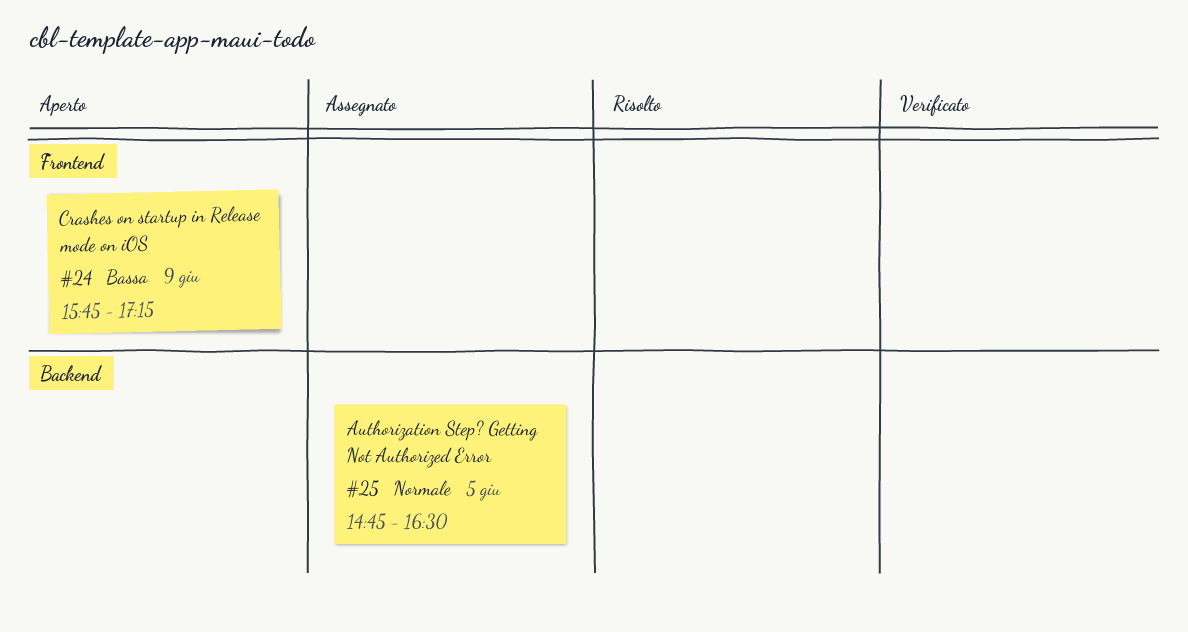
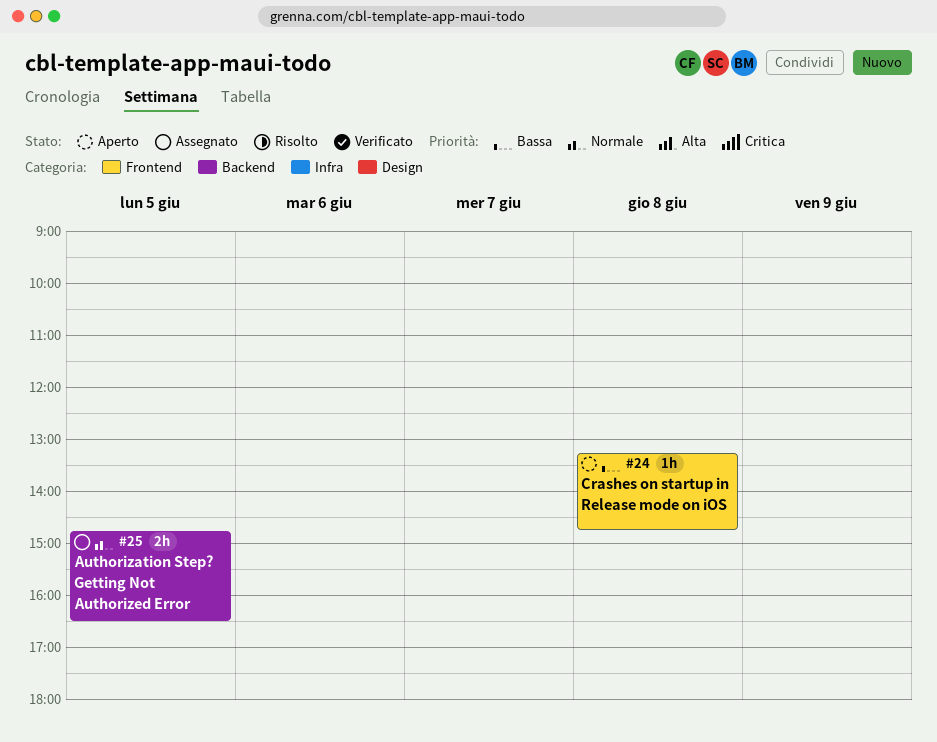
#24, day: Jun 9 -> Jun 8
#24, begins: 15:45 -> 13:15
#24, ends: 17:15 -> 14:45

